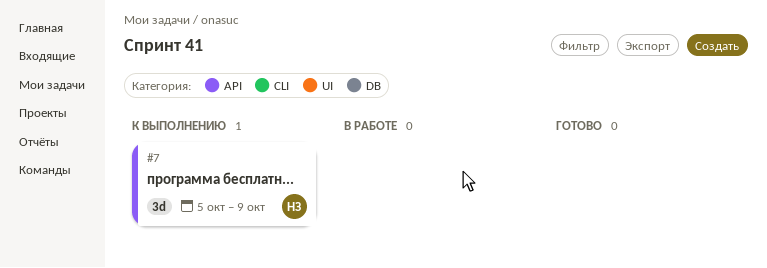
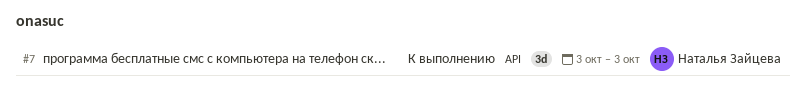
#7, start: Oct 5 -> Oct 3
#7, due: Oct 9 -> Oct 3

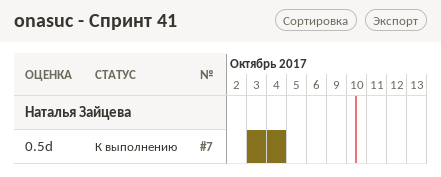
#7, estimate: 3d -> 0.5d
#7, due: Oct 3 -> Oct 4

